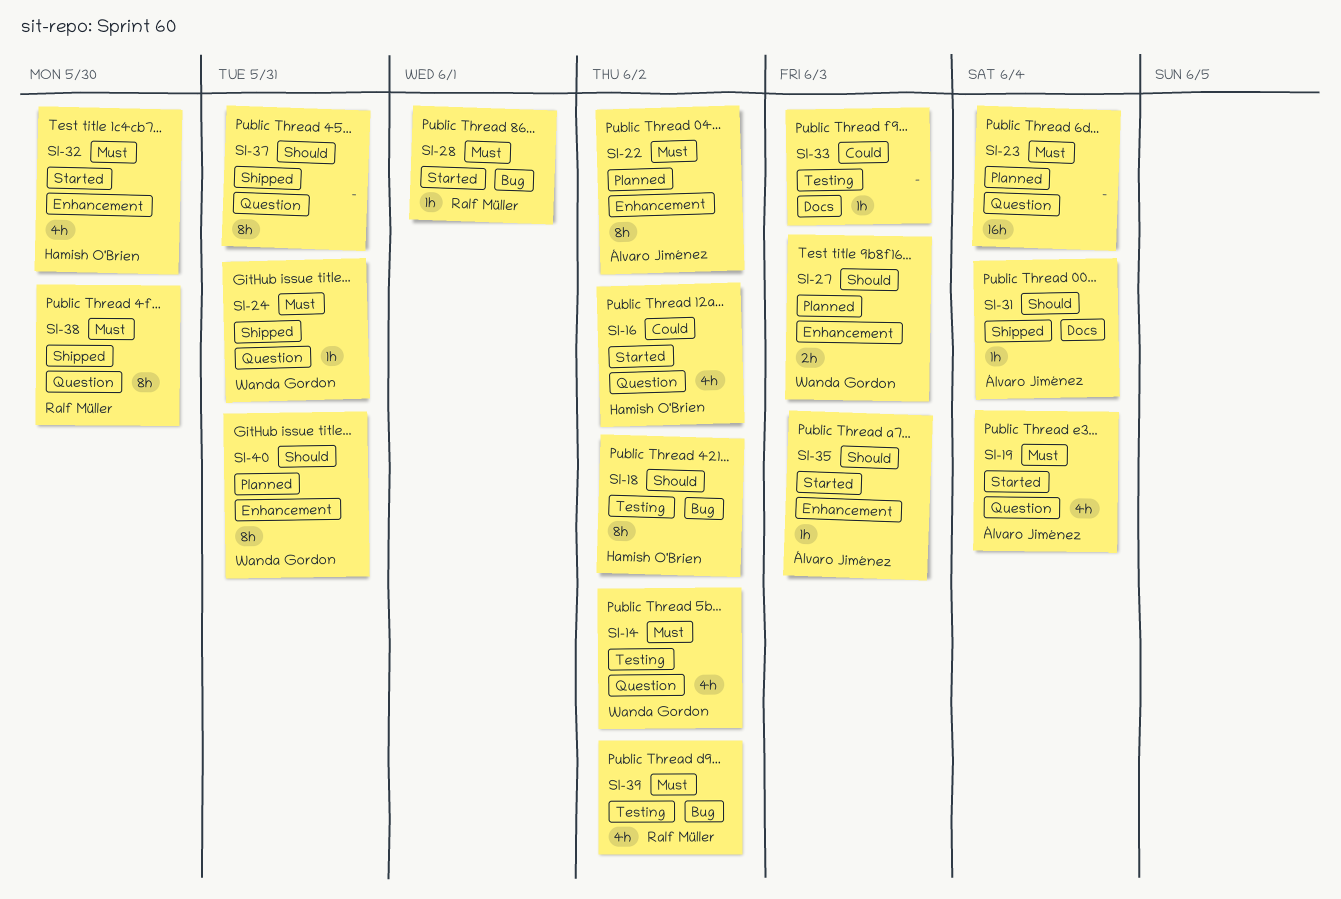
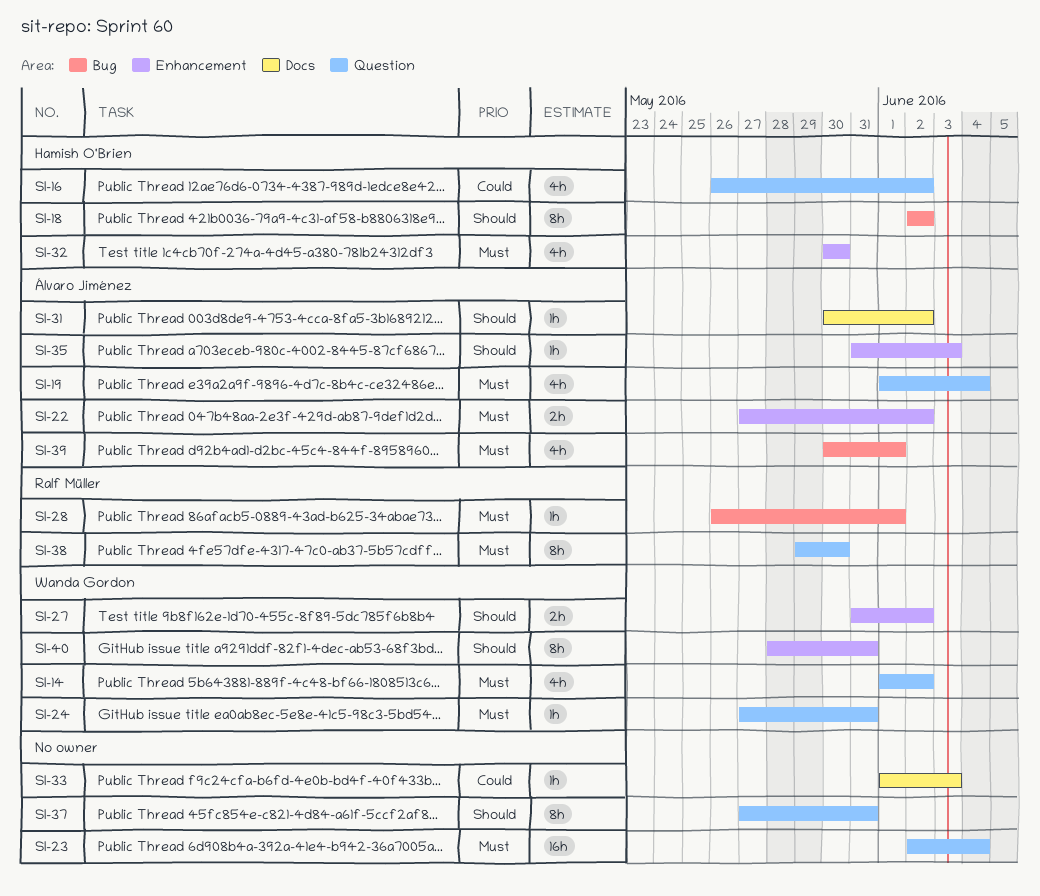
SI-22, estimate: 8h -> 2h
SI-27, due: Jun 3 -> Jun 2
SI-31, due: Jun 4 -> Jun 2
SI-39, owner: Ralf Müller -> Álvaro Jiménez
SI-39, due: Jun 2 -> Jun 1

